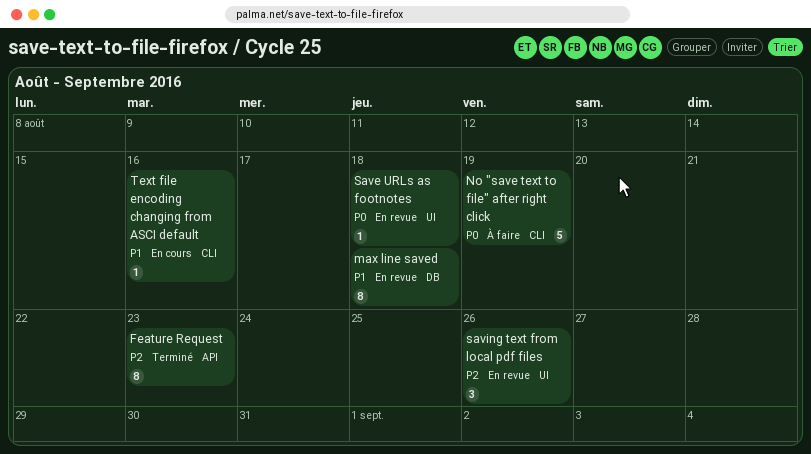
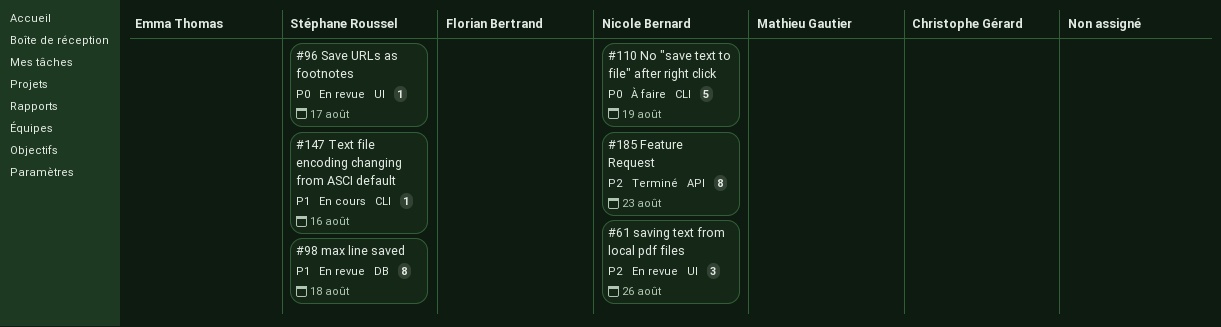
Save URLs as footnotes, due: Aug 18 -> Aug 17

